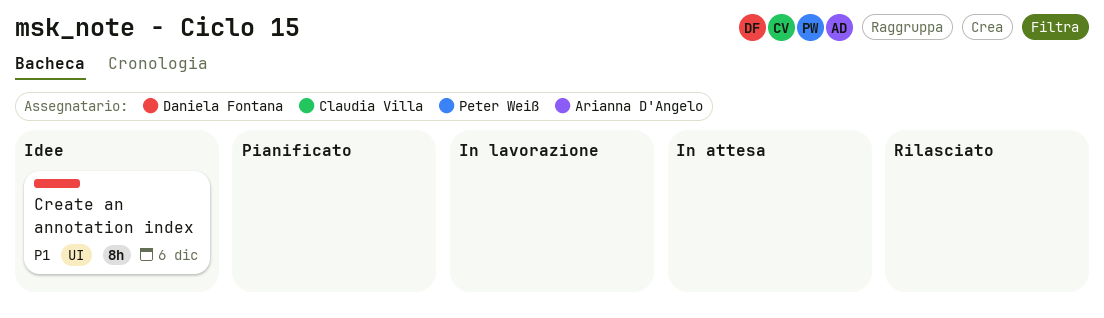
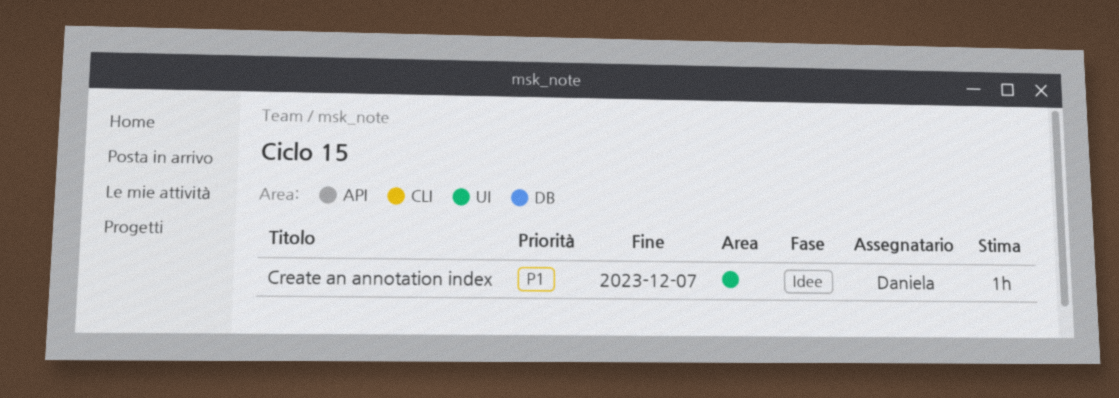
Create an annotation index, estimate: 8h -> 1h
Create an annotation index, due: Dec 6 -> Dec 7

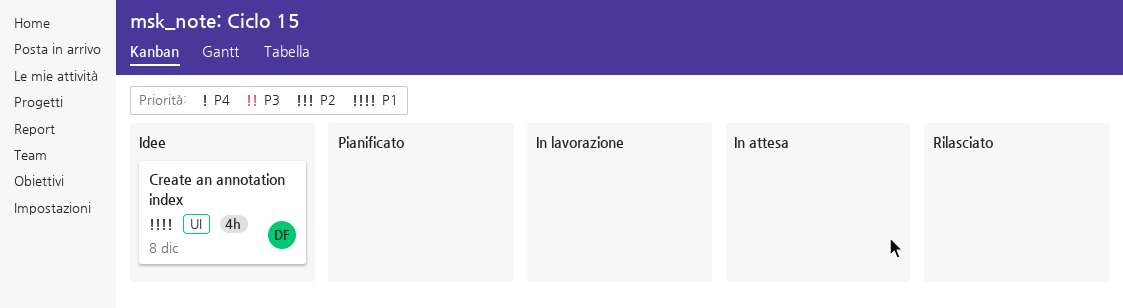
Create an annotation index, estimate: 1h -> 4h
Create an annotation index, due: Dec 7 -> Dec 8

